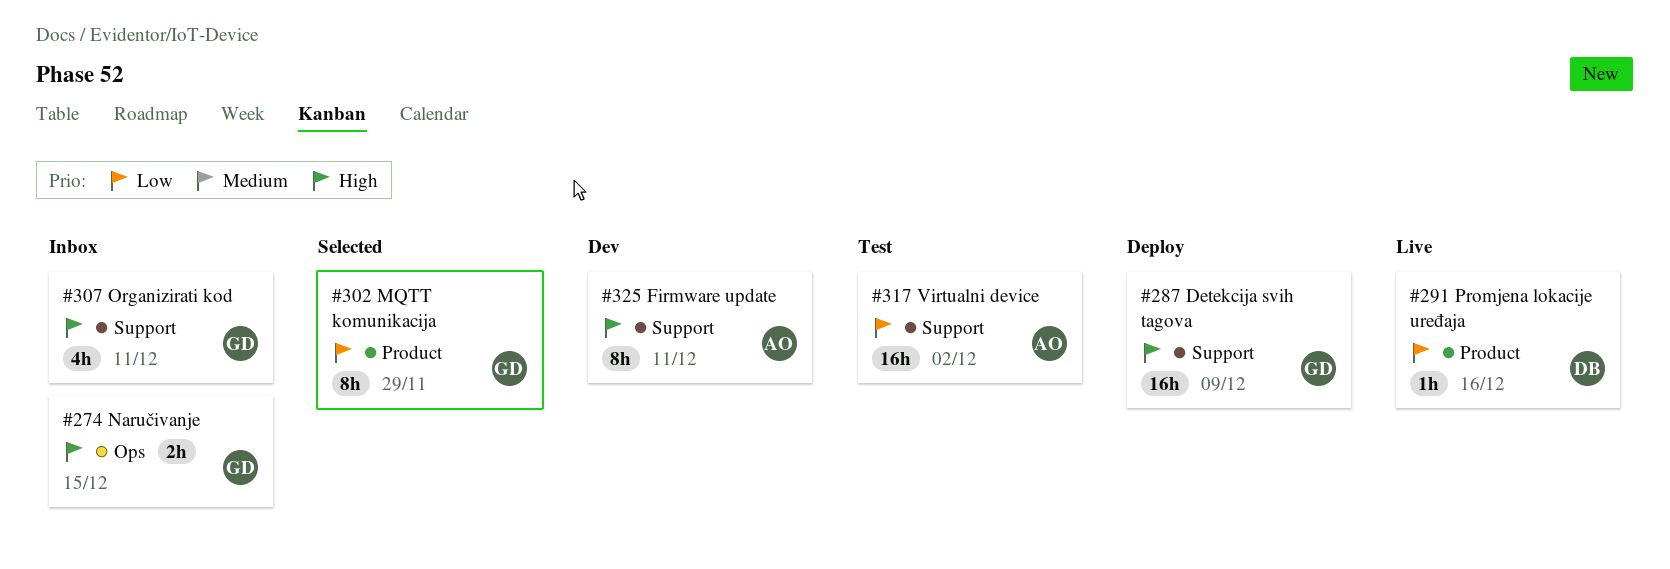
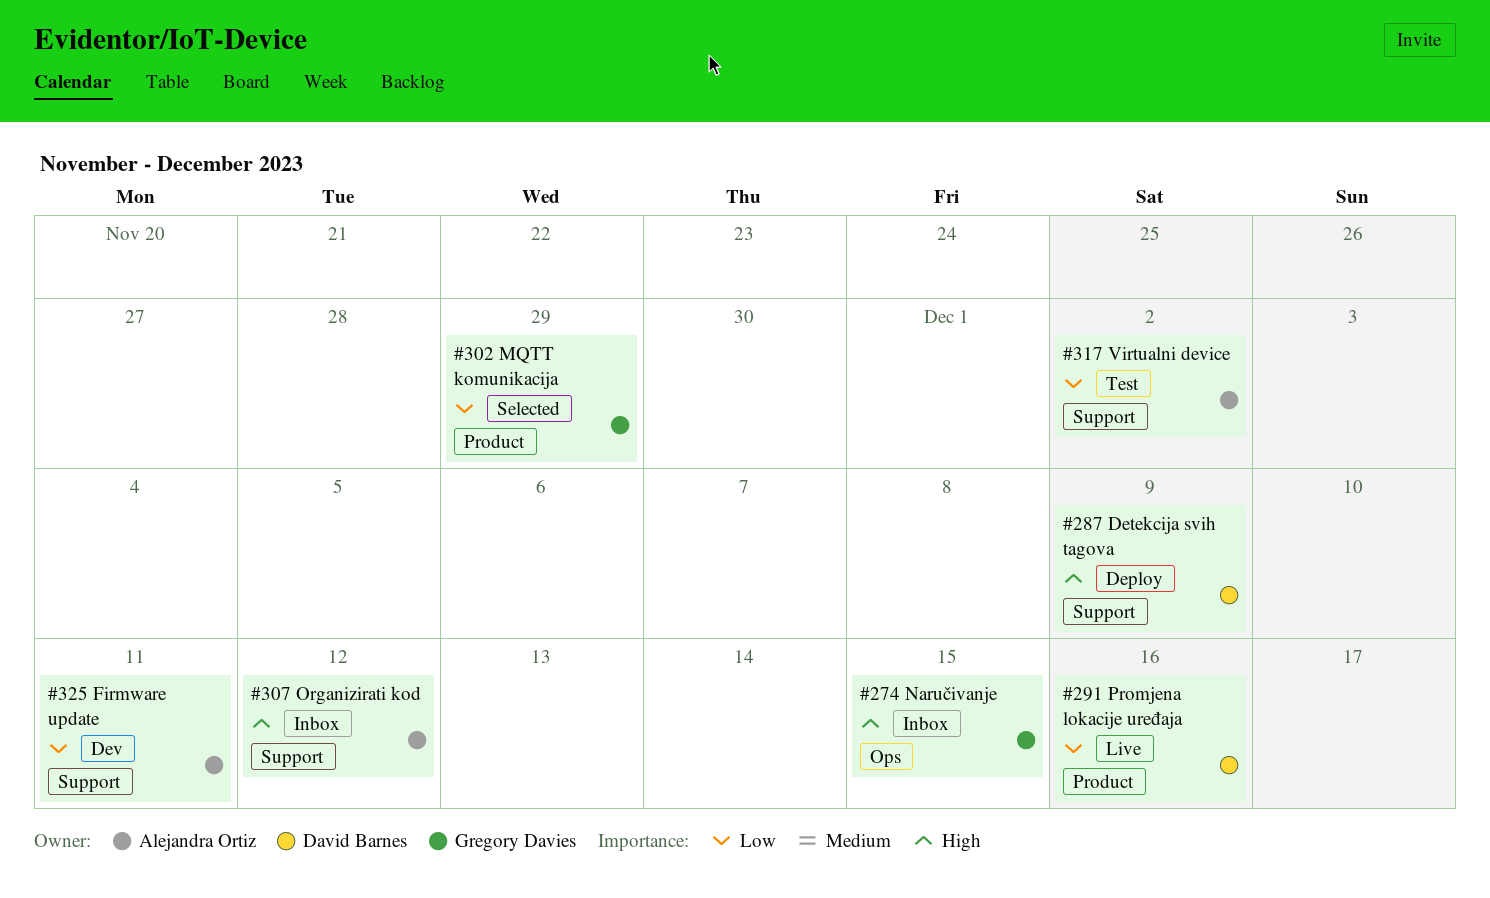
#287, owner: Gregory Davies -> David Barnes
#307, owner: Gregory Davies -> Alejandra Ortiz
#307, due: Dec 11 -> Dec 12
#325, priority: High -> Low

